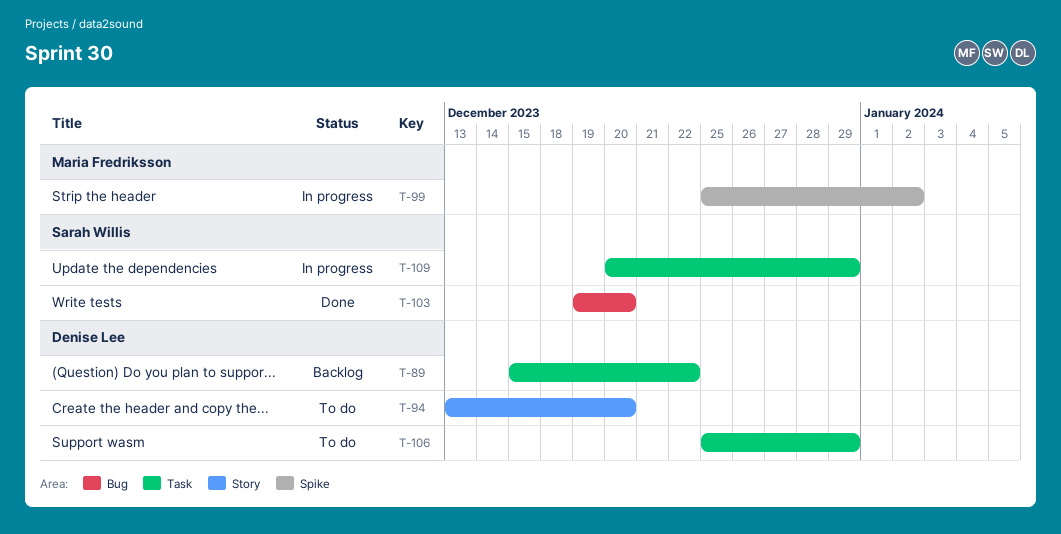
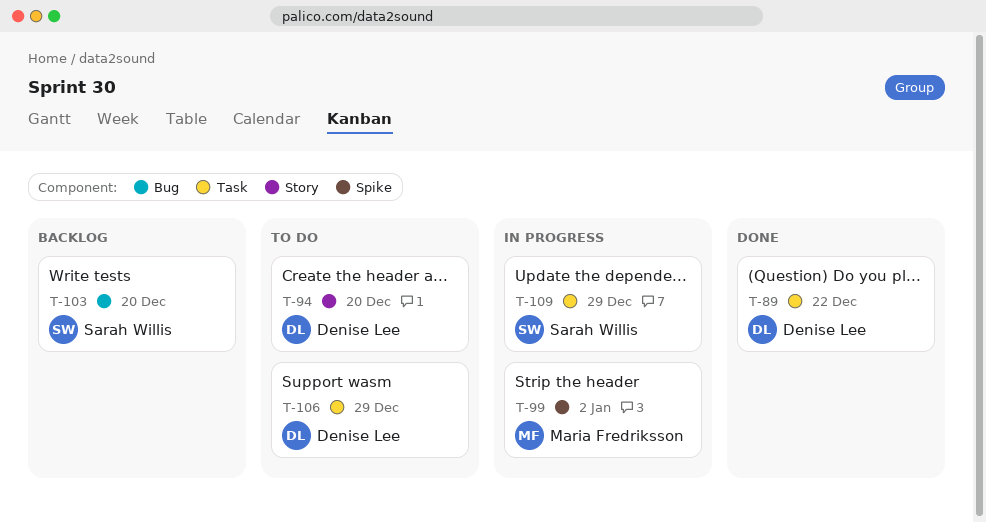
T-89, status: Backlog -> Done
T-103, status: Done -> Backlog

